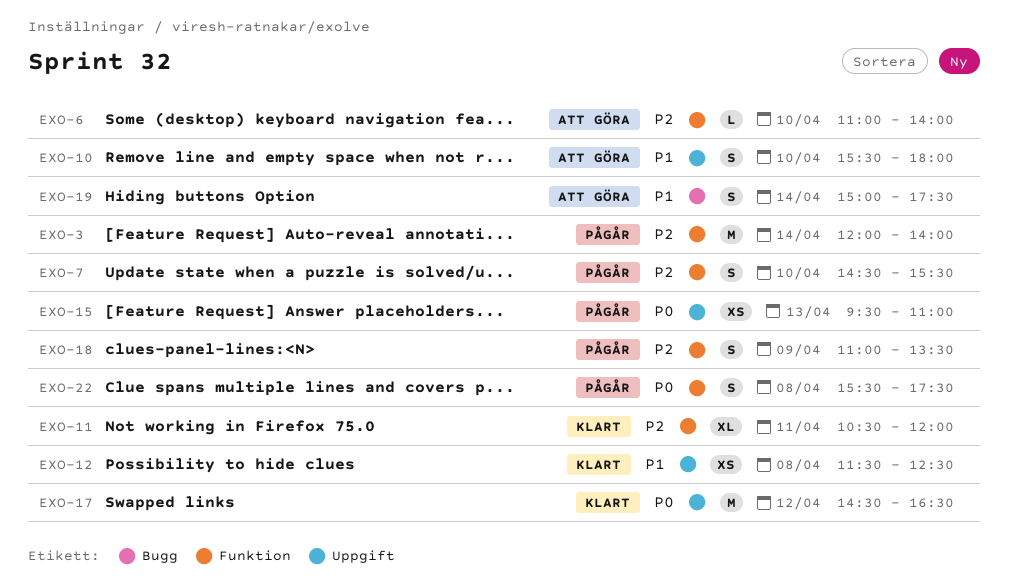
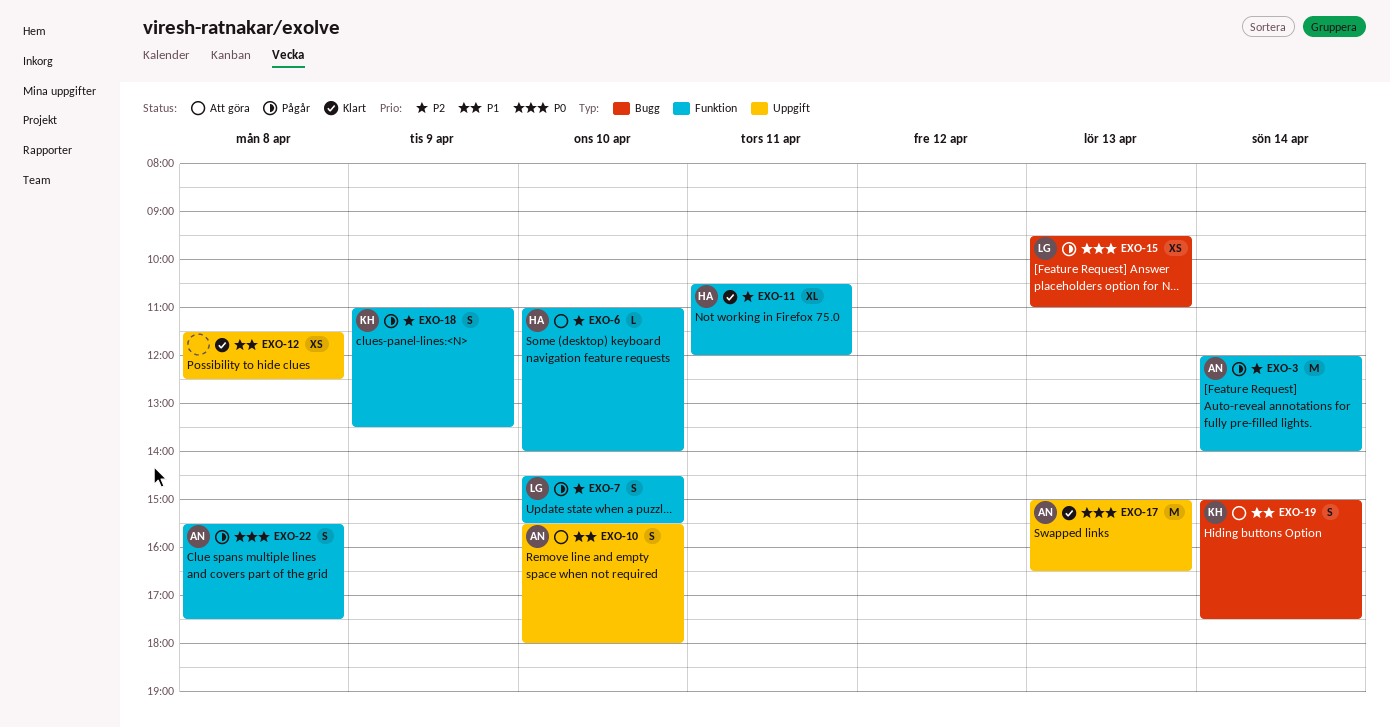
EXO-15, label: Uppgift -> Bugg
EXO-17, day: Apr 12 -> Apr 13
EXO-17, begins: 14:30 -> 15:00

